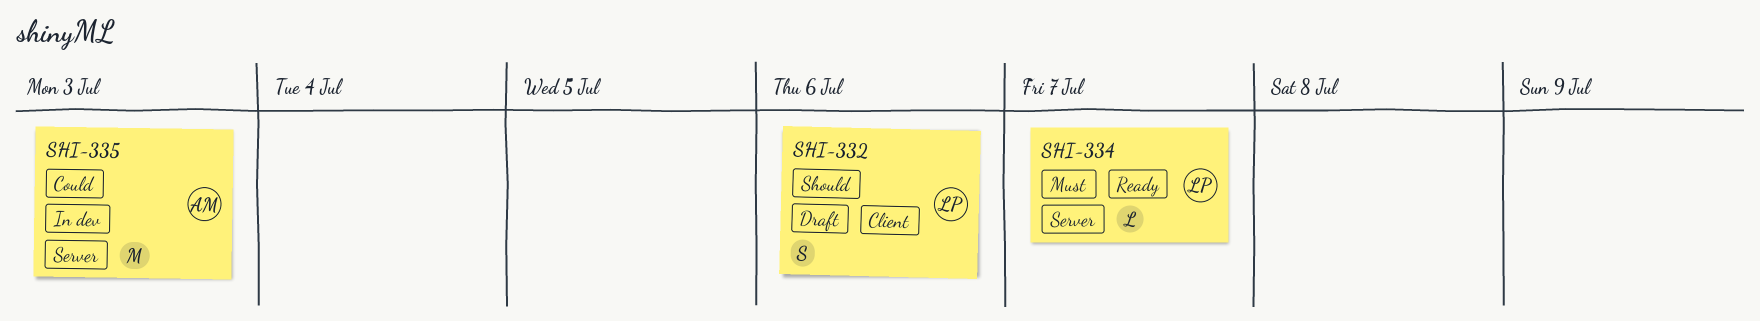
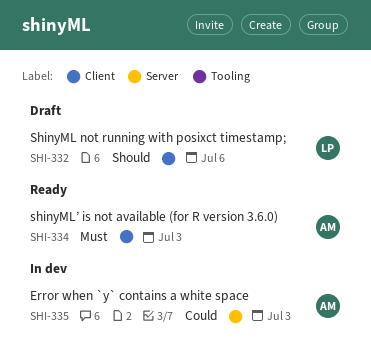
SHI-334, owner: LP -> AM
SHI-334, label: Server -> Client
SHI-334, due: Jul 7 -> Jul 3

